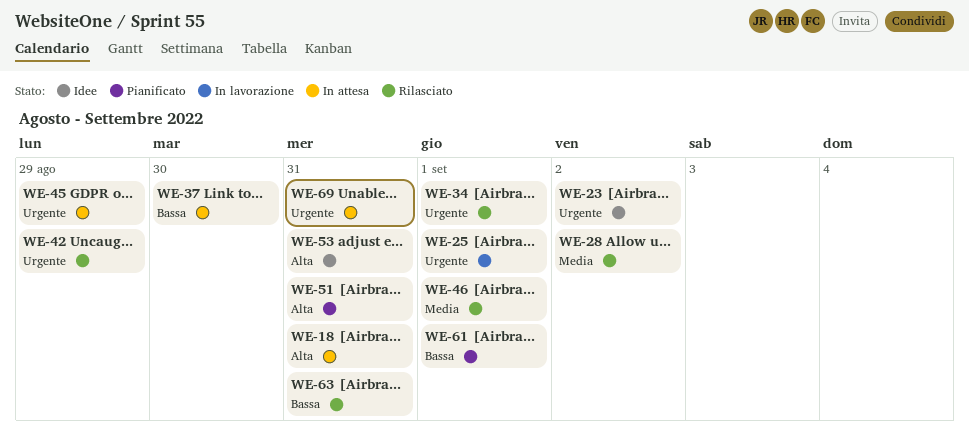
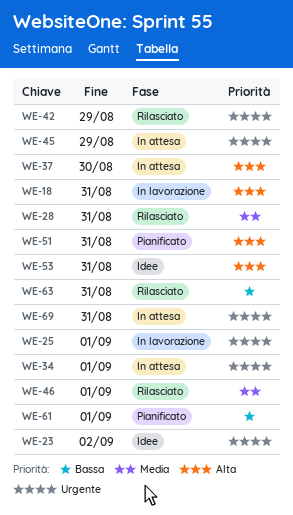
WE-18, status: In attesa -> In lavorazione
WE-28, due: Sep 2 -> Aug 31
WE-34, status: Rilasciato -> In attesa
WE-37, priority: Bassa -> Alta

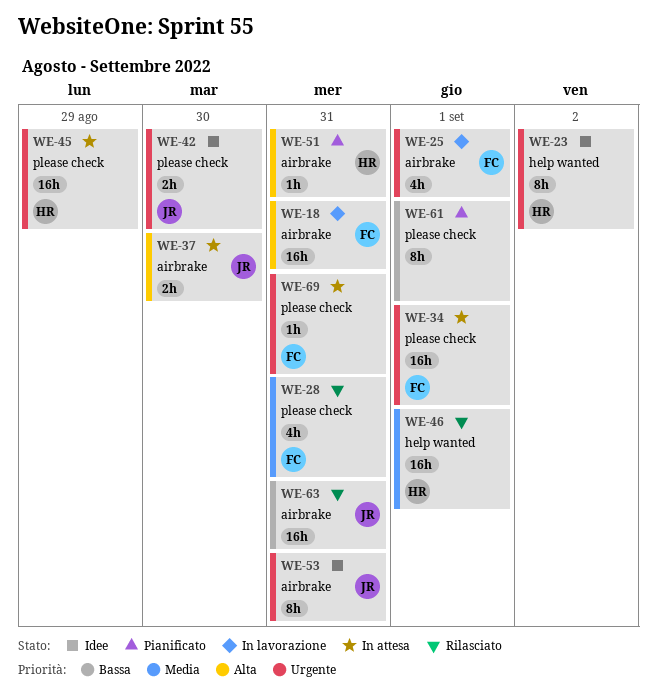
WE-42, status: Rilasciato -> Idee
WE-42, due: Aug 29 -> Aug 30
WE-53, priority: Alta -> Urgente

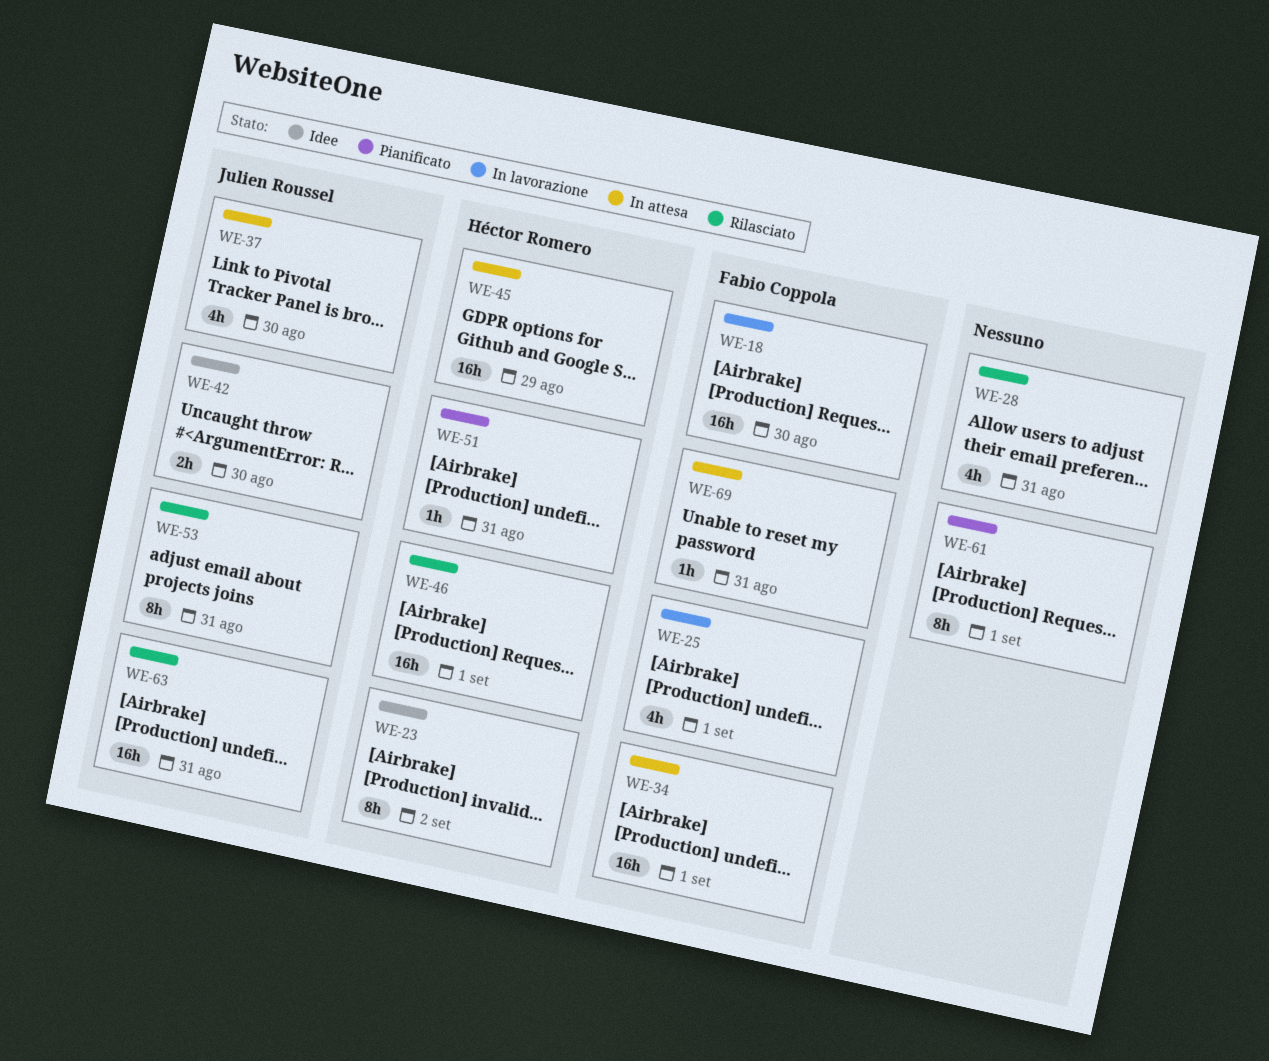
WE-18, due: Aug 31 -> Aug 30
WE-28, owner: Fabio Coppola -> none
WE-37, estimate: 2h -> 4h
WE-53, status: Idee -> Rilasciato

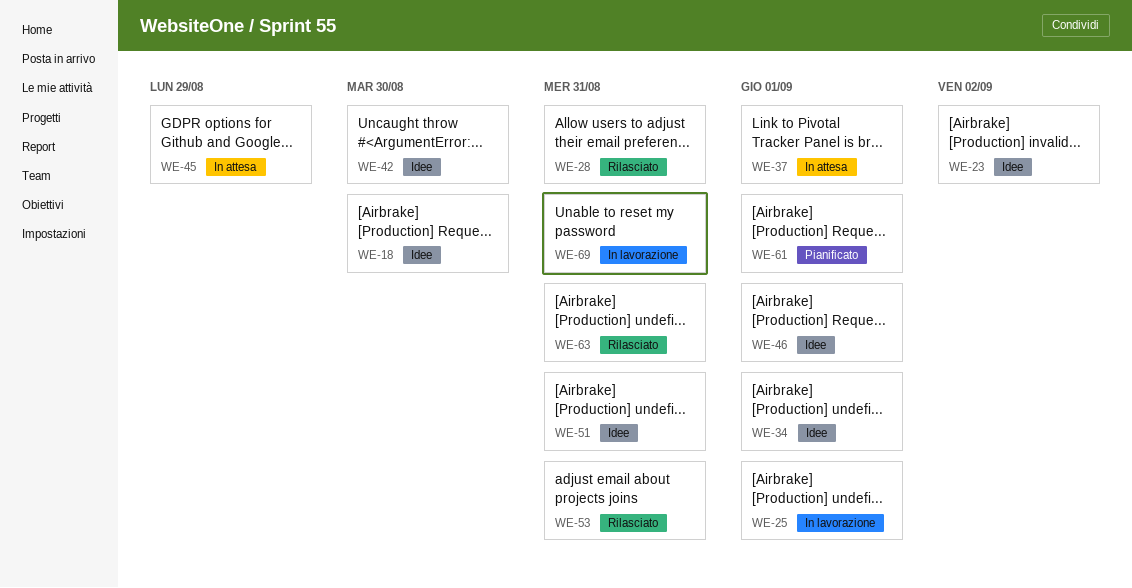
WE-18, status: In lavorazione -> Idee
WE-34, status: In attesa -> Idee
WE-37, due: Aug 30 -> Sep 1
WE-46, status: Rilasciato -> Idee
WE-51, status: Pianificato -> Idee
WE-69, status: In attesa -> In lavorazione

